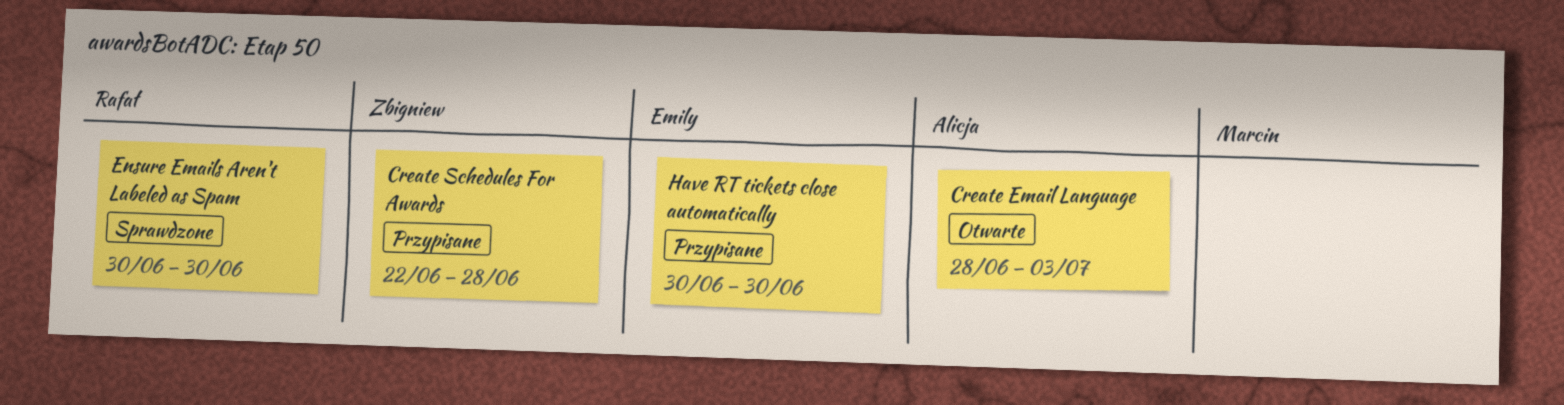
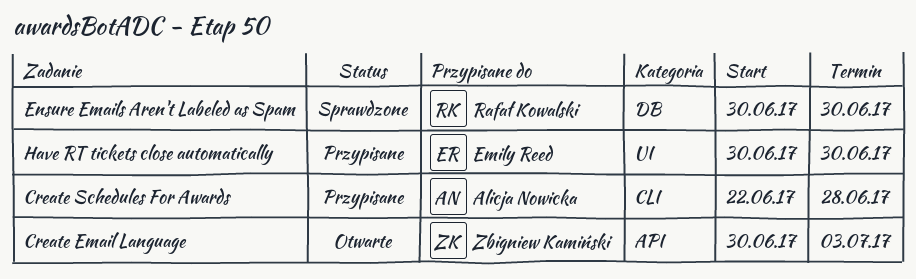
Create Email Language, owner: Alicja Nowicka -> Zbigniew Kamiński
Create Email Language, start: Jun 28 -> Jun 30
Create Schedules For Awards, owner: Zbigniew Kamiński -> Alicja Nowicka

